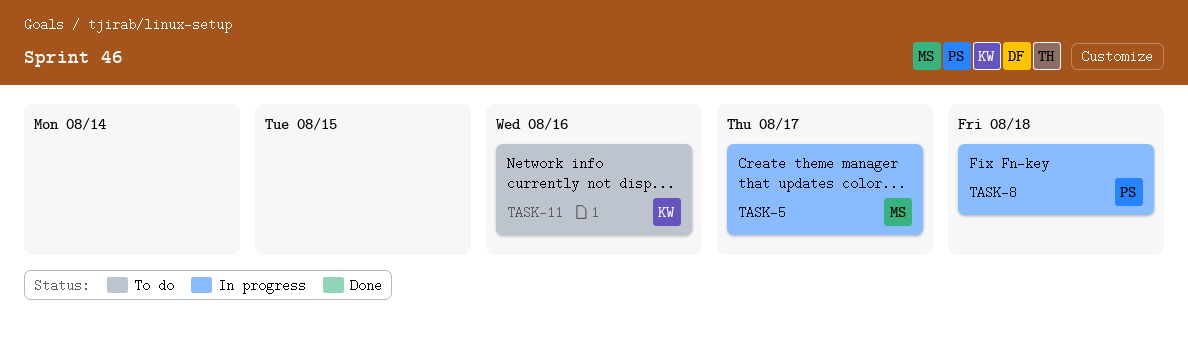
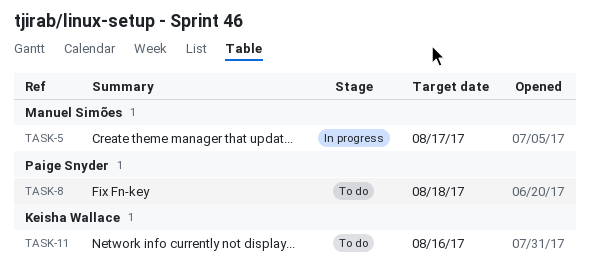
TASK-8, status: In progress -> To do

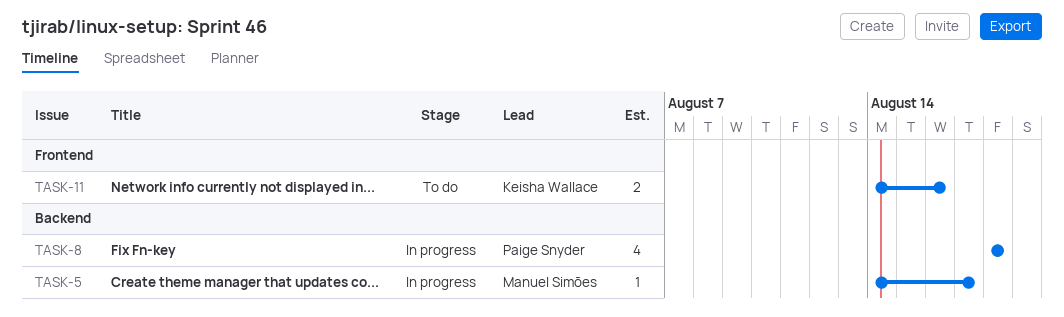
TASK-8, status: To do -> In progress

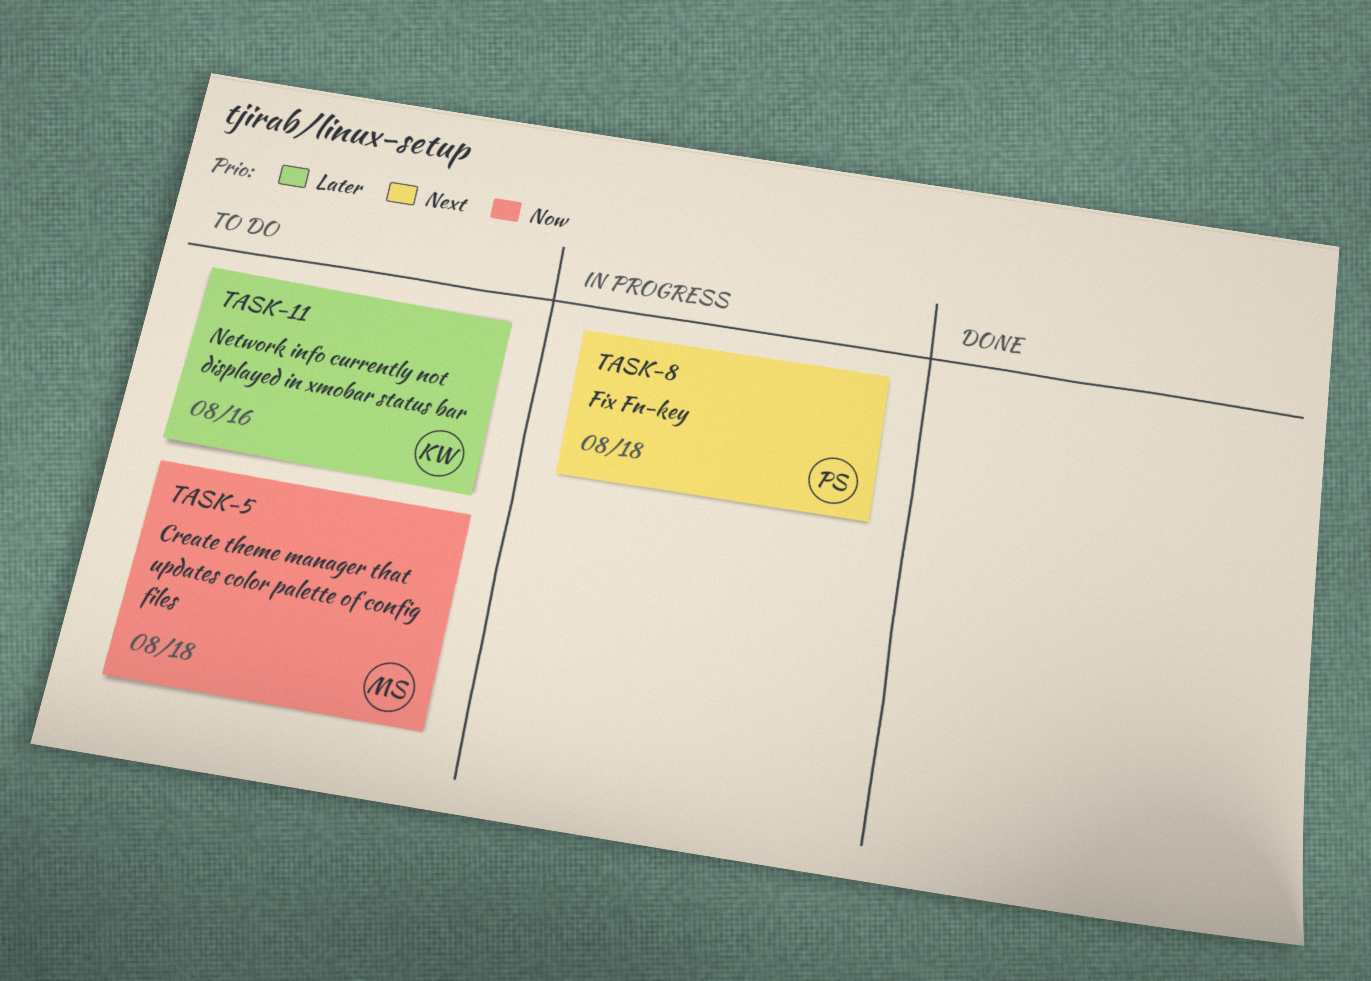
TASK-5, status: In progress -> To do
TASK-5, due: Aug 17 -> Aug 18

